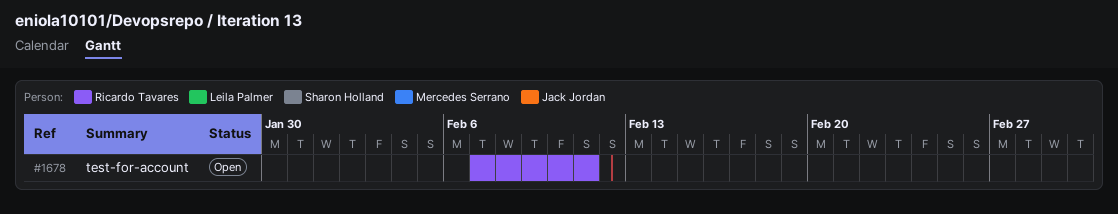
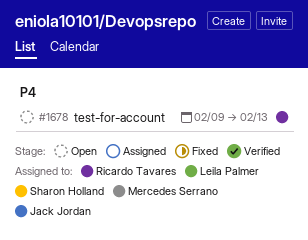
#1678, start: Feb 7 -> Feb 9
#1678, due: Feb 11 -> Feb 13

